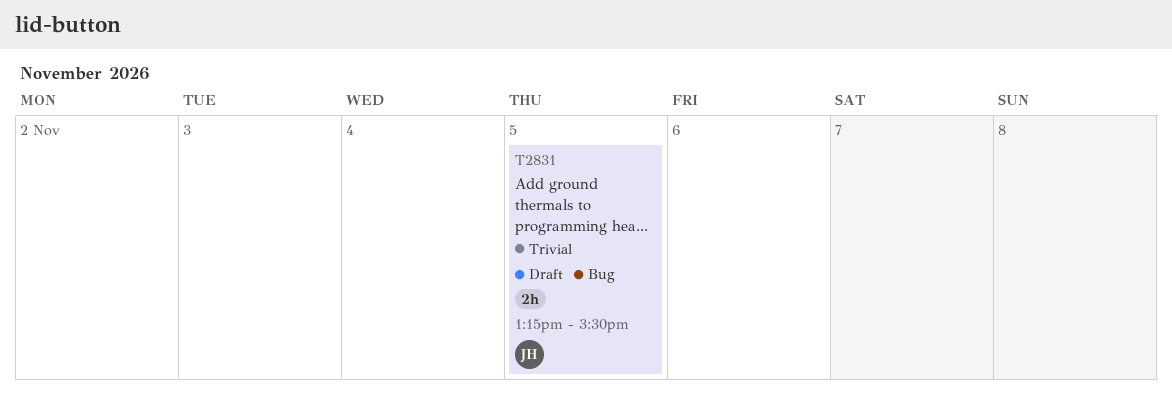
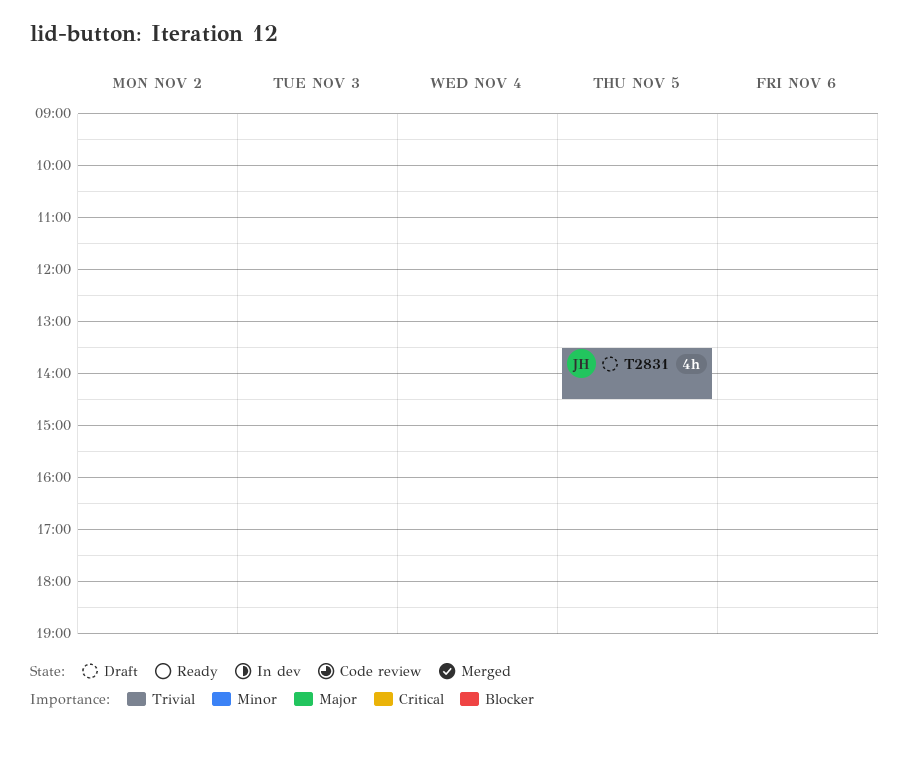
T2831, estimate: 2h -> 4h
T2831, begins: 13:15 -> 13:30
T2831, ends: 15:30 -> 14:30

